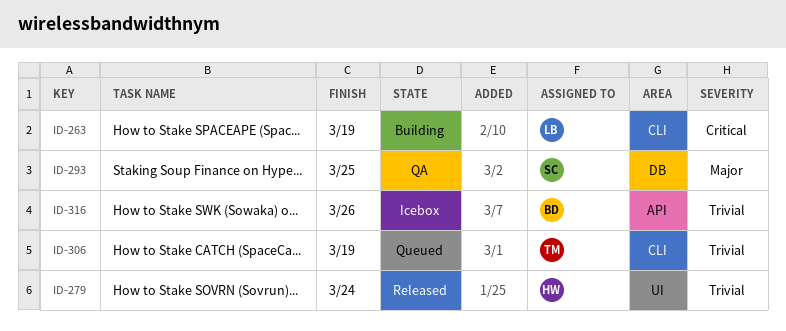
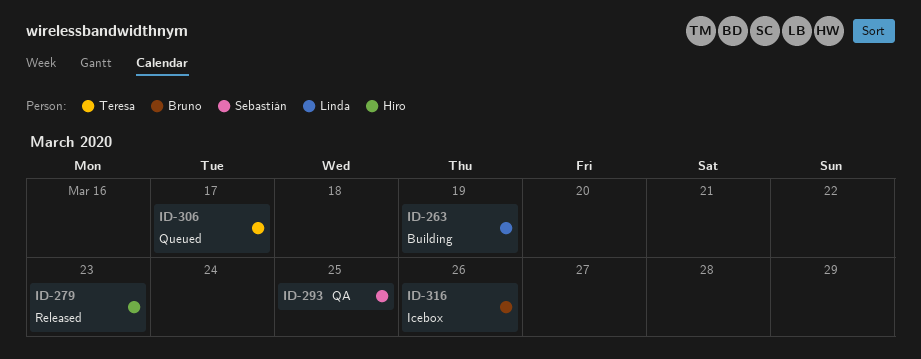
ID-279, due: Mar 24 -> Mar 23
ID-306, due: Mar 19 -> Mar 17

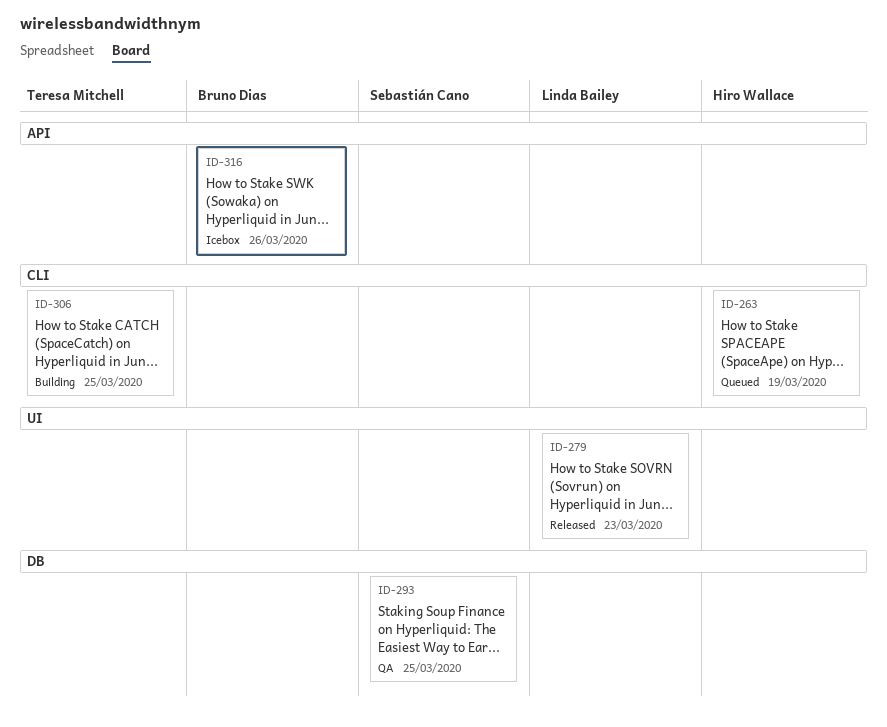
ID-263, status: Building -> Queued
ID-263, owner: Linda Bailey -> Hiro Wallace
ID-279, owner: Hiro Wallace -> Linda Bailey
ID-306, status: Queued -> Building
ID-306, due: Mar 17 -> Mar 25

